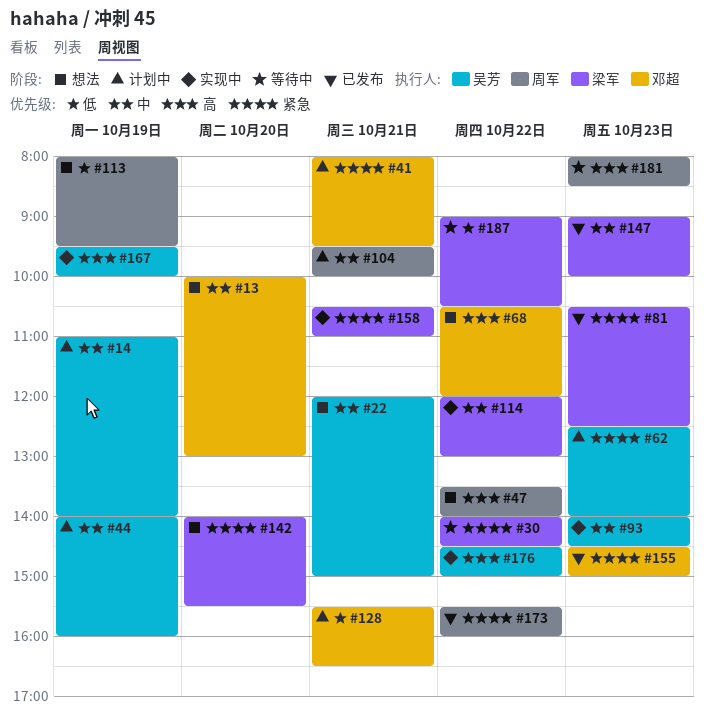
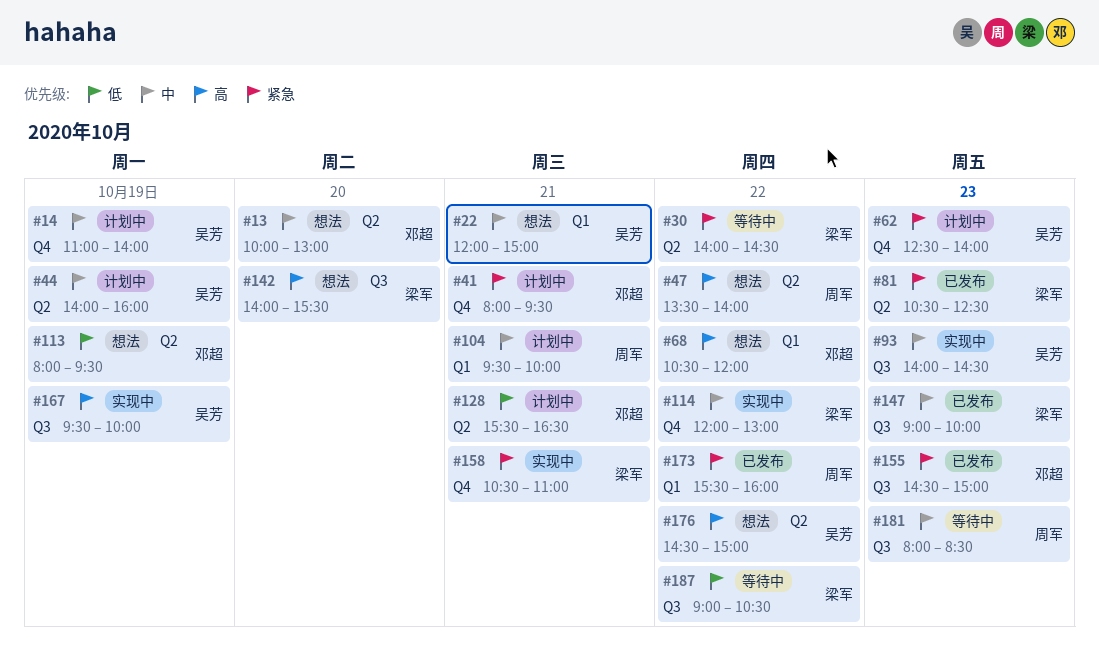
#113, owner: 周军 -> 邓超
#142, priority: 紧急 -> 高
#176, status: 实现中 -> 想法
#181, priority: 高 -> 中

